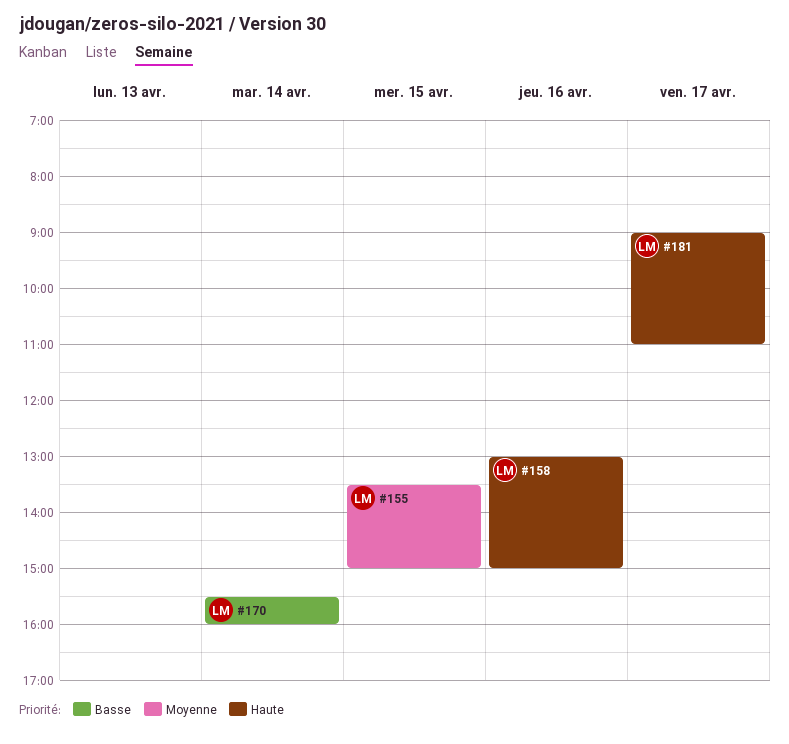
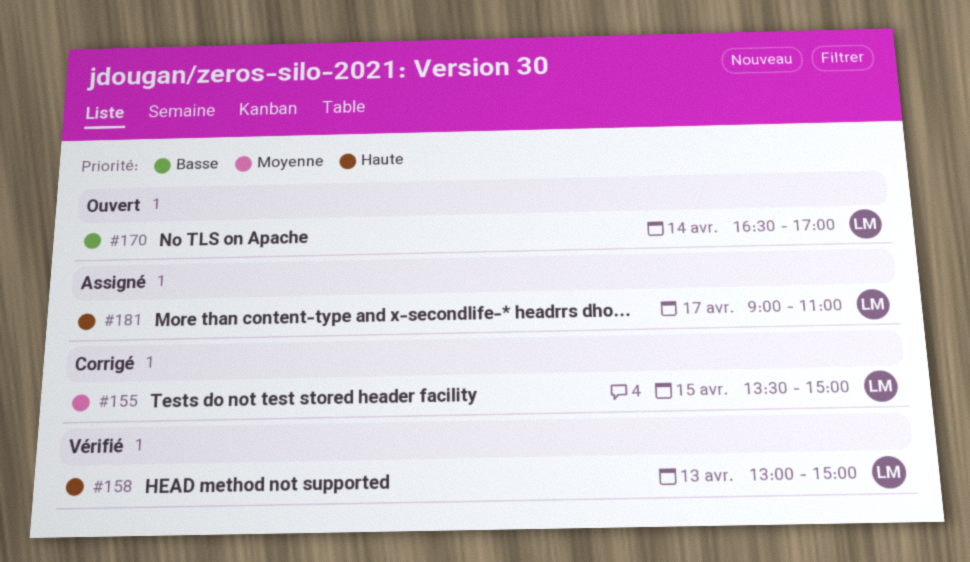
#158, day: Apr 16 -> Apr 13
#170, begins: 15:30 -> 16:30
#170, ends: 16:00 -> 17:00

